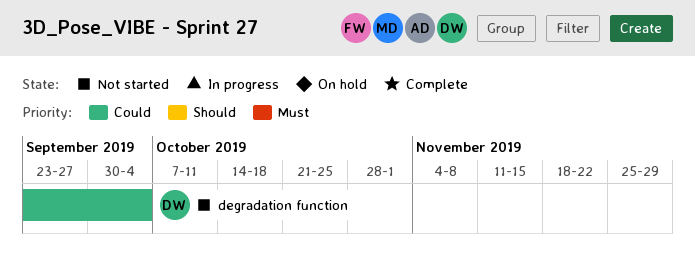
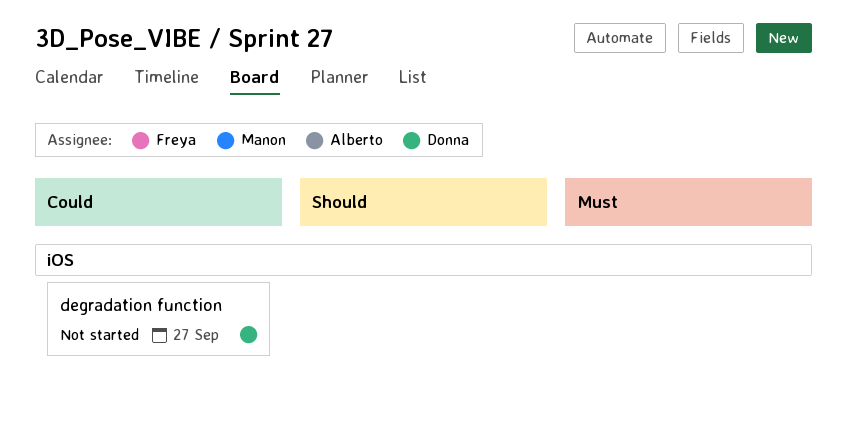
degradation function, due: Oct 4 -> Sep 27

